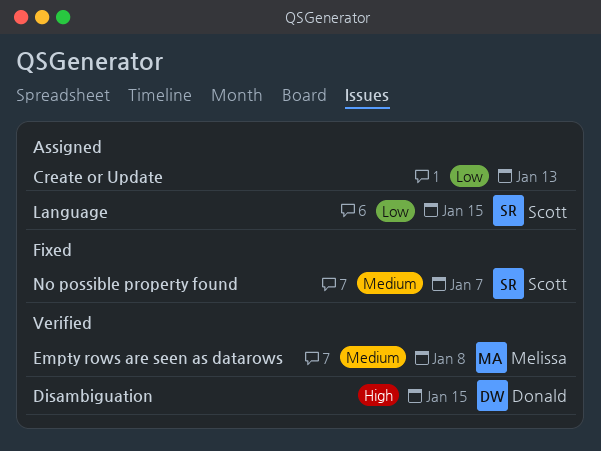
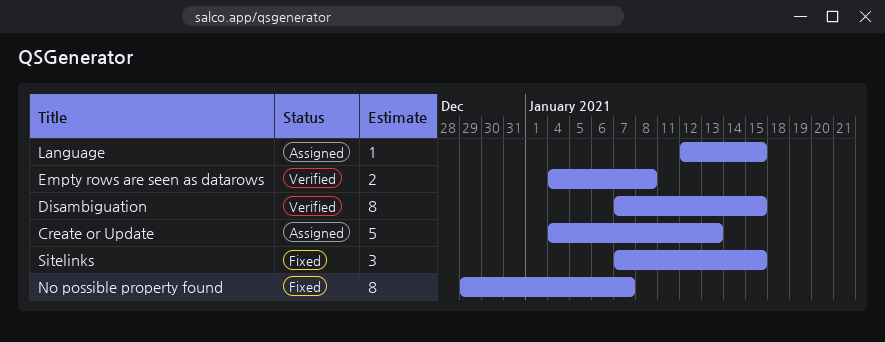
Sitelinks: none -> present

